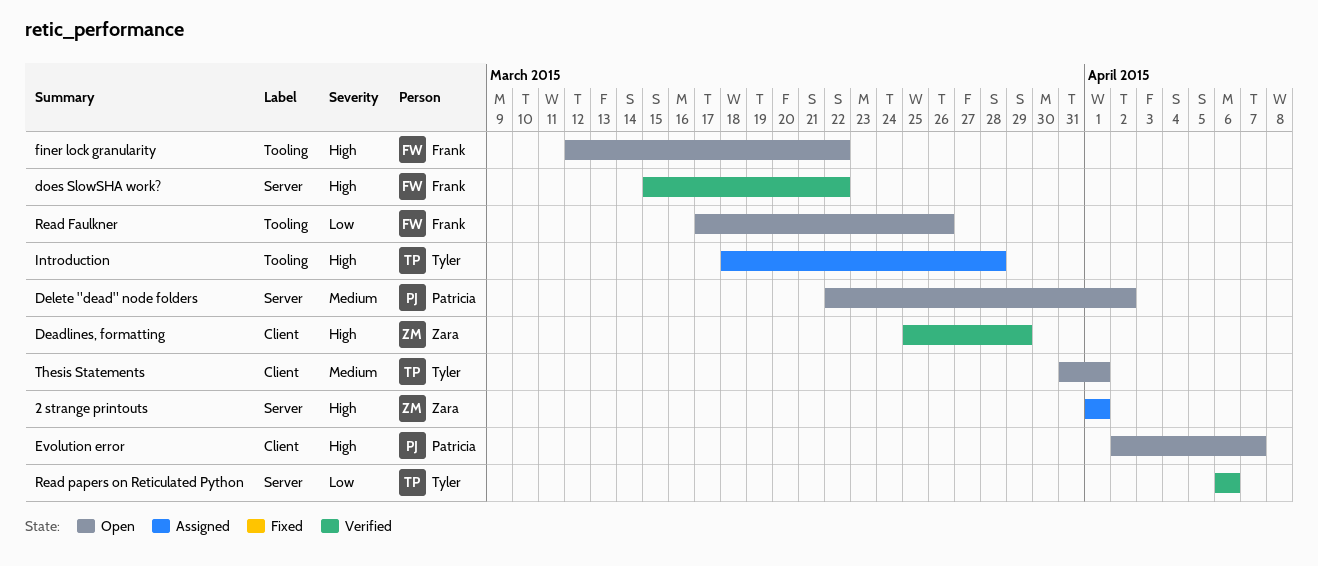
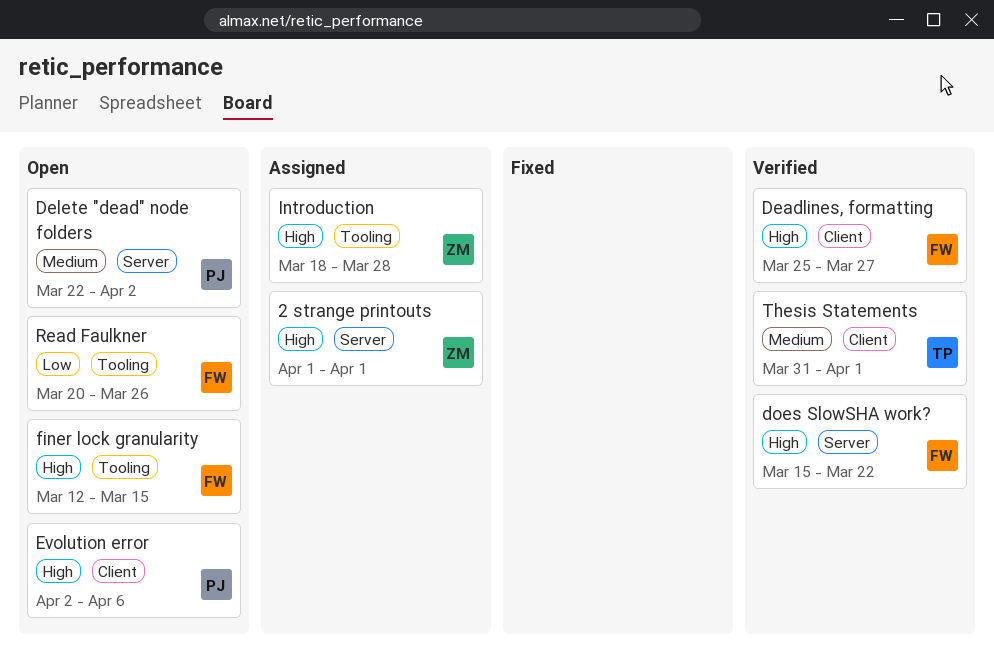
Deadlines, formatting, owner: Zara -> Frank
Deadlines, formatting, due: Mar 29 -> Mar 27
Evolution error, due: Apr 7 -> Apr 6
finer lock granularity, due: Mar 22 -> Mar 15
Introduction, owner: Tyler -> Zara
Read Faulkner, start: Mar 17 -> Mar 20
Read papers on Reticulated Python: present -> none
Thesis Statements, status: Open -> Verified

